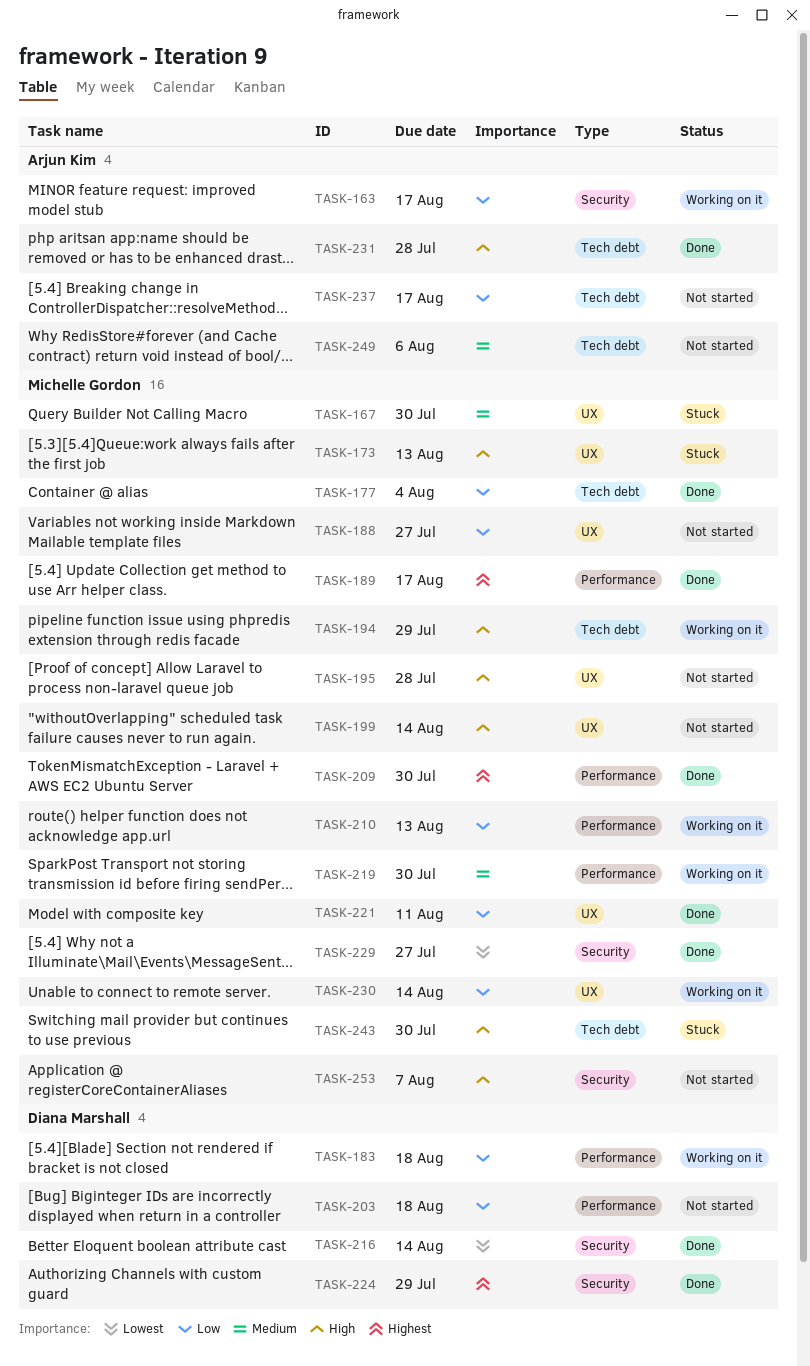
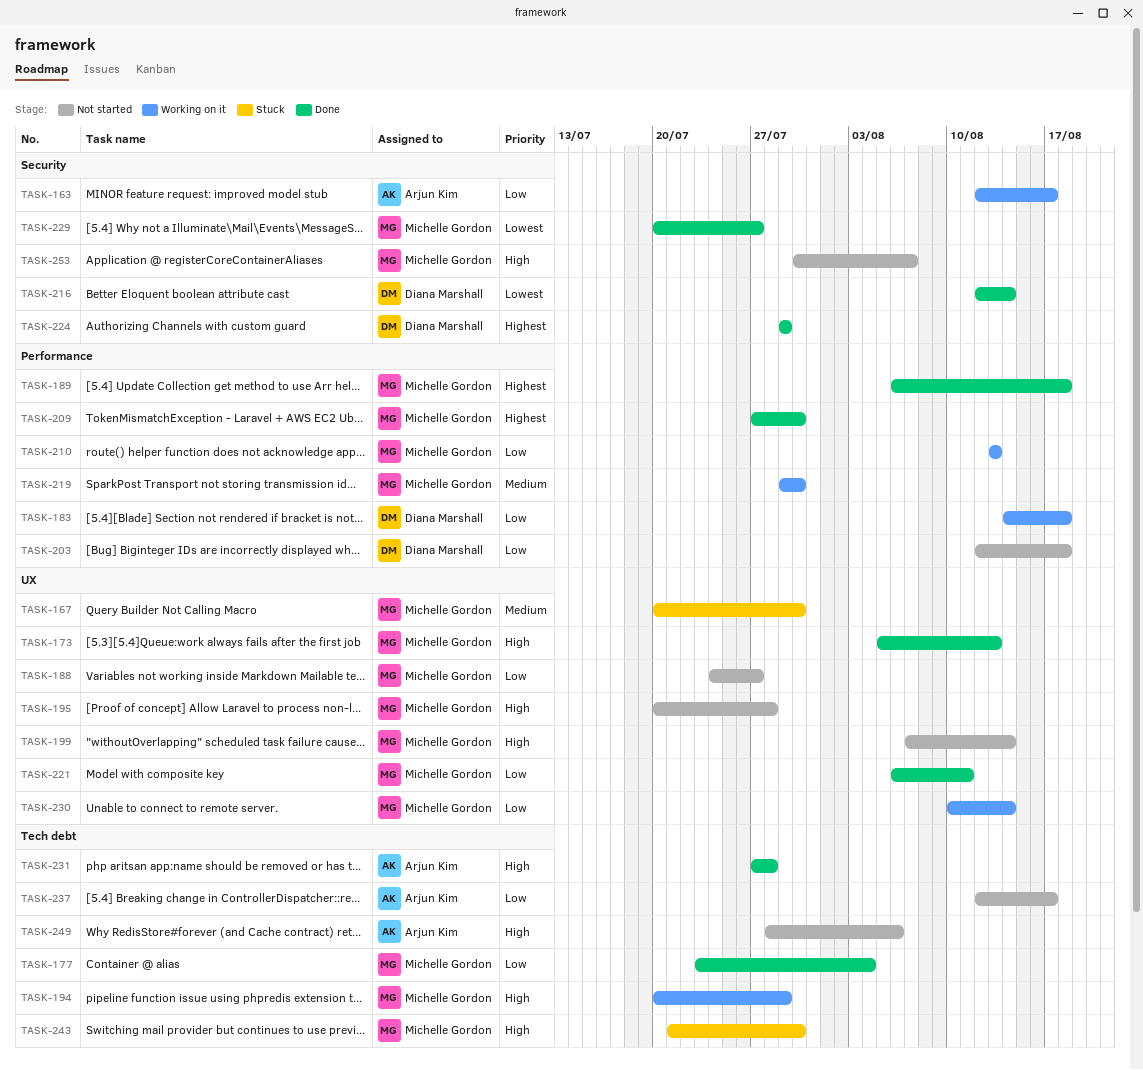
TASK-173, status: Stuck -> Done
TASK-189, due: Aug 17 -> Aug 18
TASK-249, priority: Medium -> High

